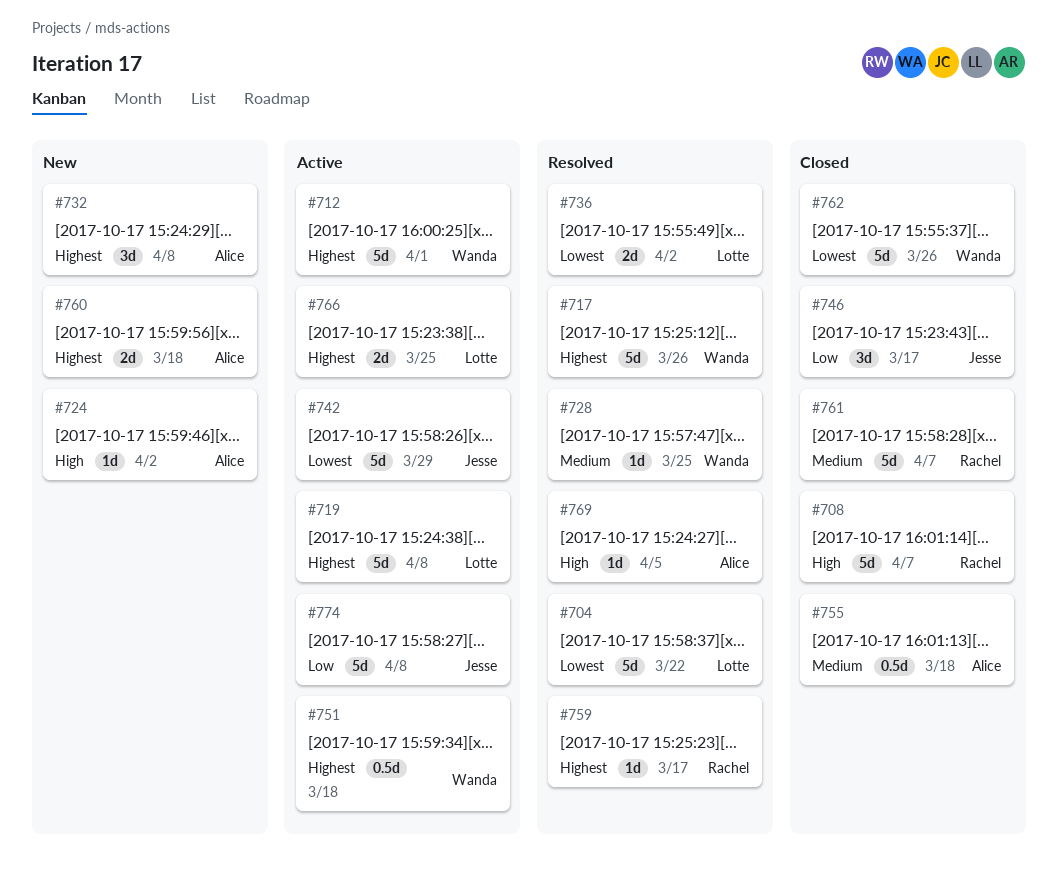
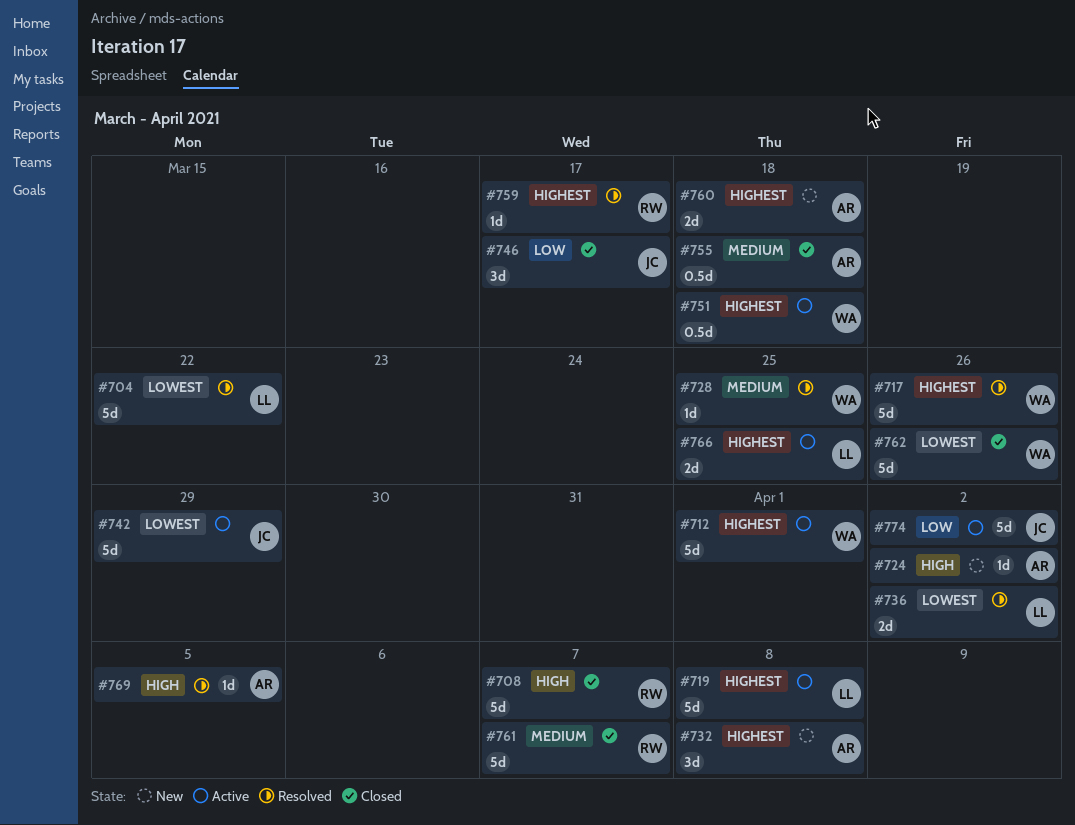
#774, due: Apr 8 -> Apr 2

